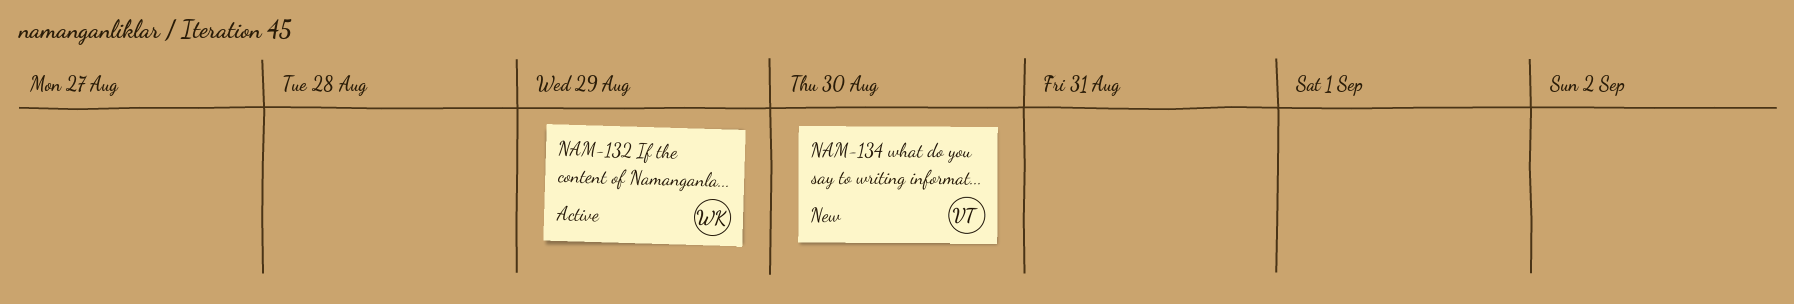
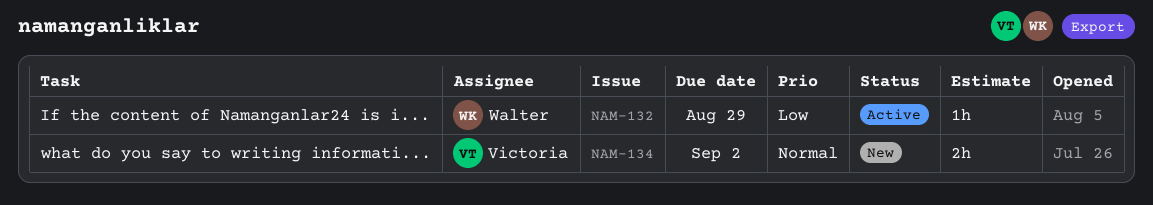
NAM-134, due: Aug 30 -> Sep 2

